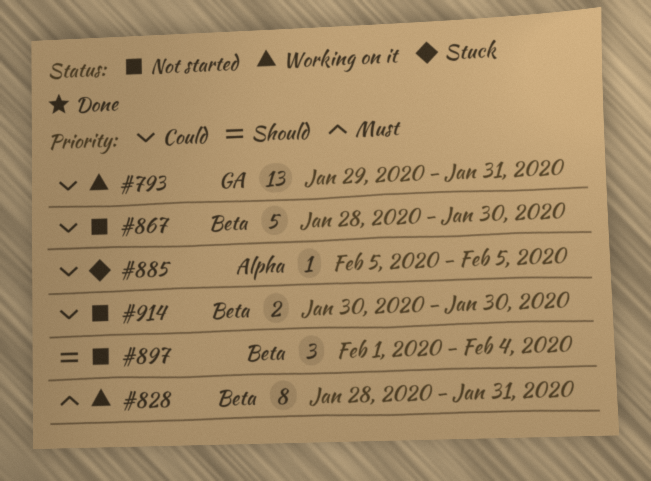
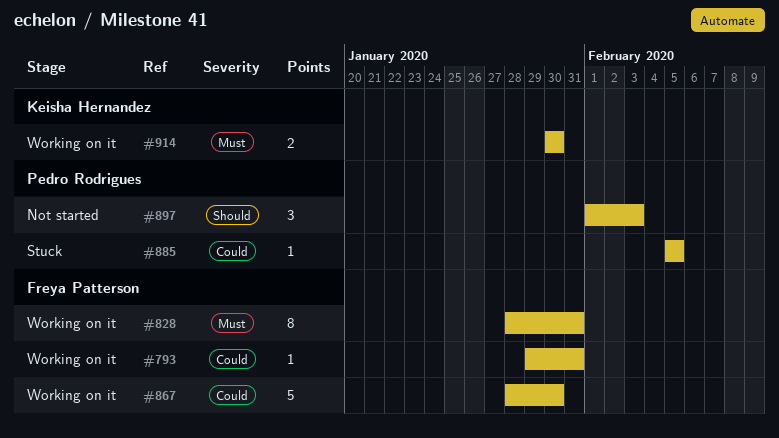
#793, estimate: 13 -> 1
#867, status: Not started -> Working on it
#897, due: Feb 4 -> Feb 3
#914, status: Not started -> Working on it
#914, priority: Could -> Must

